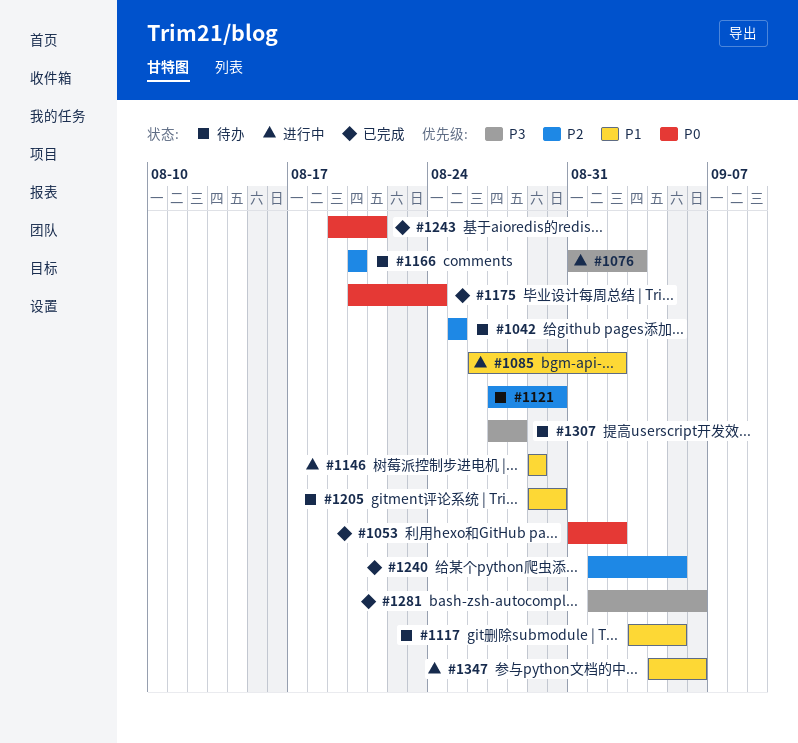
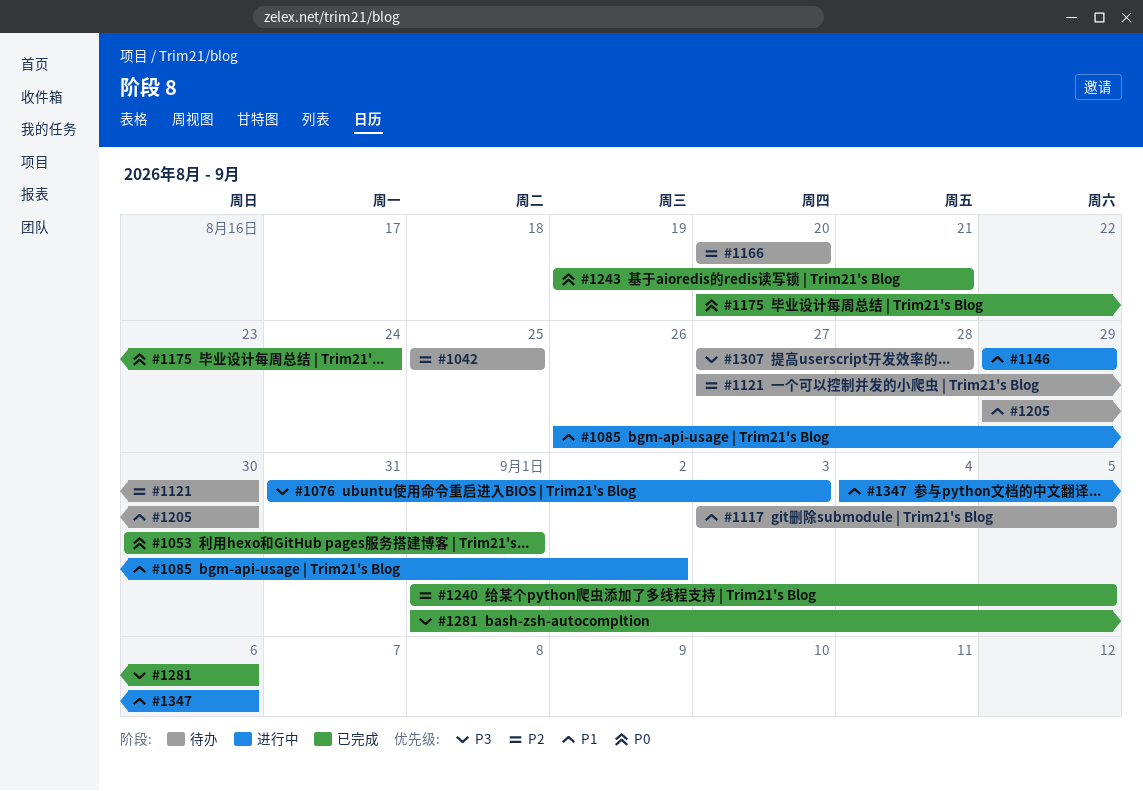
#1053, start: Aug 31 -> Aug 30
#1053, due: Sep 2 -> Sep 1

